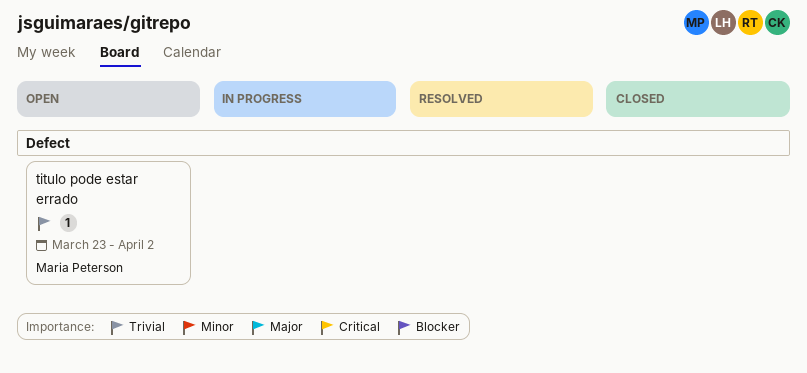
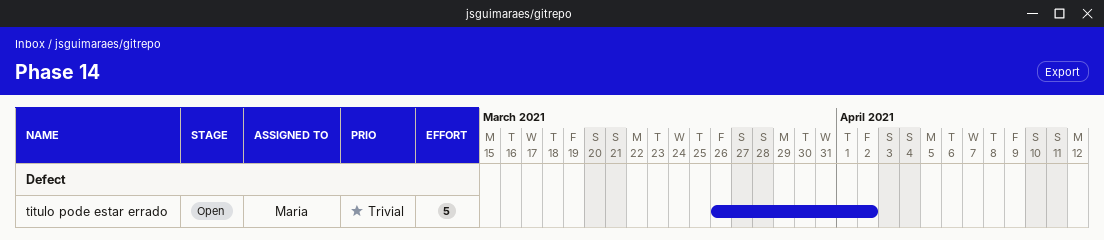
titulo pode estar errado, estimate: 1 -> 5
titulo pode estar errado, start: Mar 23 -> Mar 26

